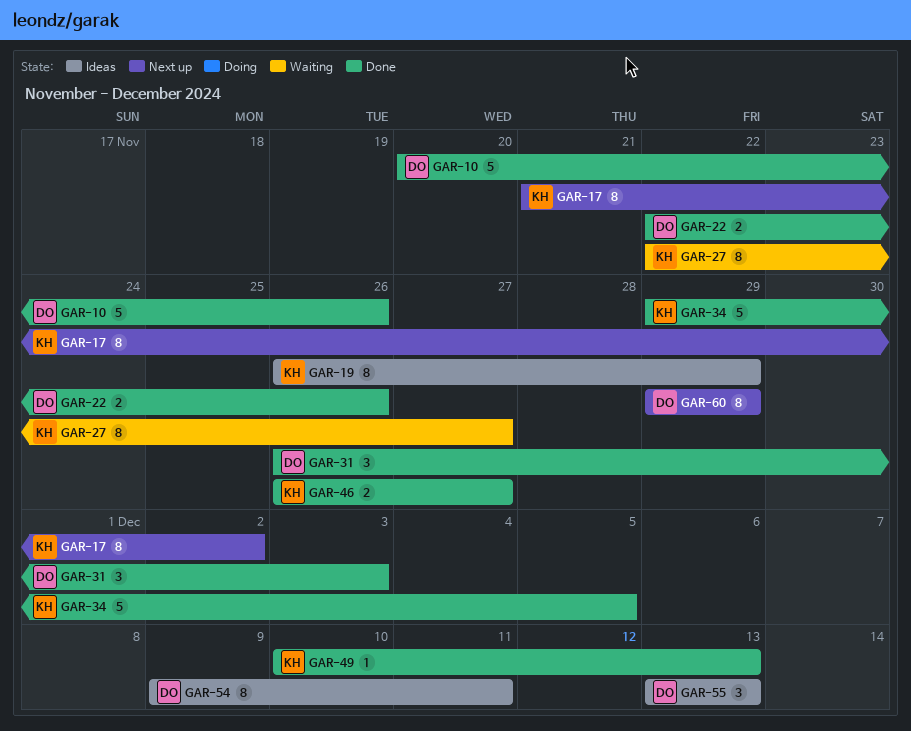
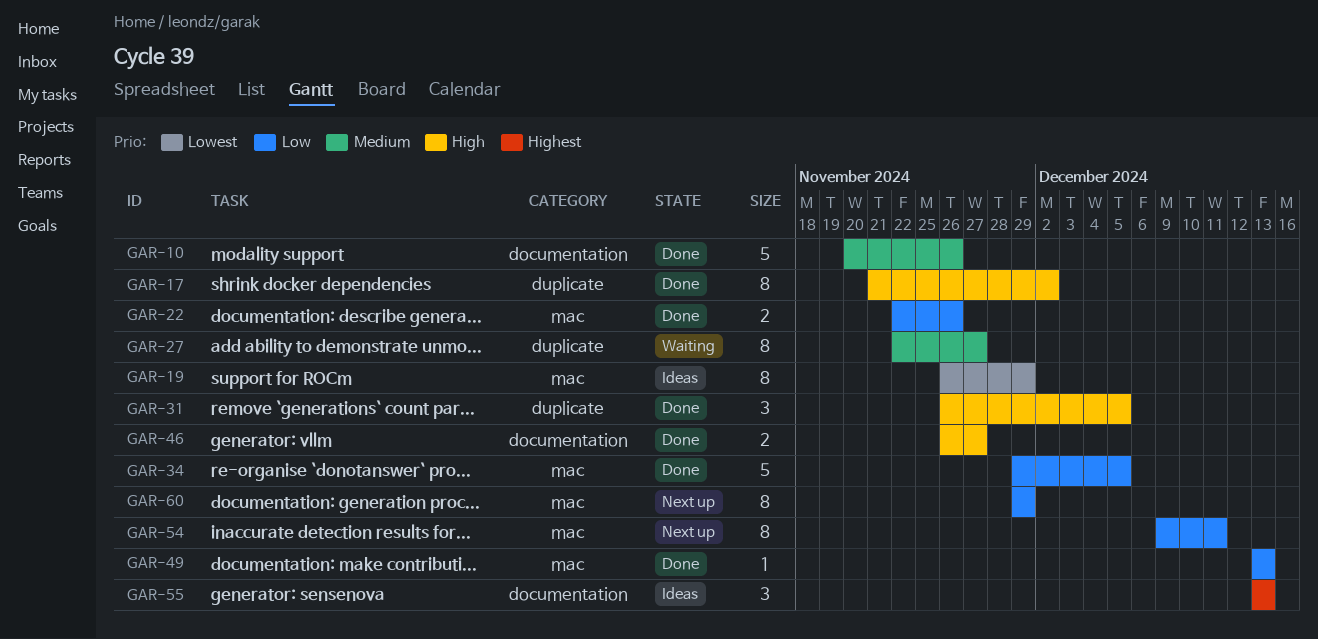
GAR-17, status: Next up -> Done
GAR-31, due: Dec 3 -> Dec 5
GAR-49, start: Dec 10 -> Dec 13
GAR-54, status: Ideas -> Next up

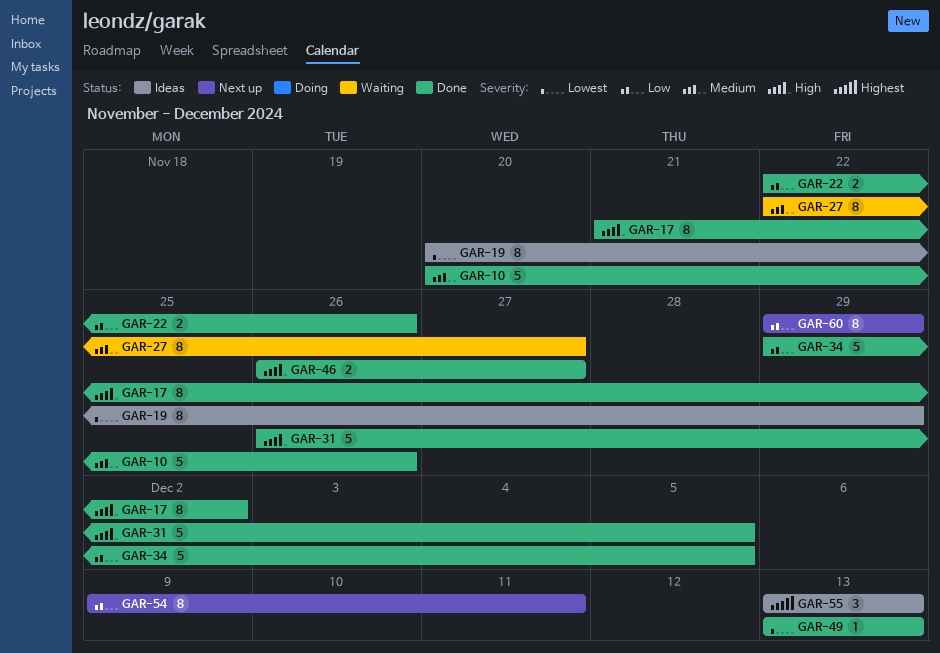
GAR-19, start: Nov 26 -> Nov 20
GAR-31, estimate: 3 -> 5
GAR-49, priority: Low -> Lowest

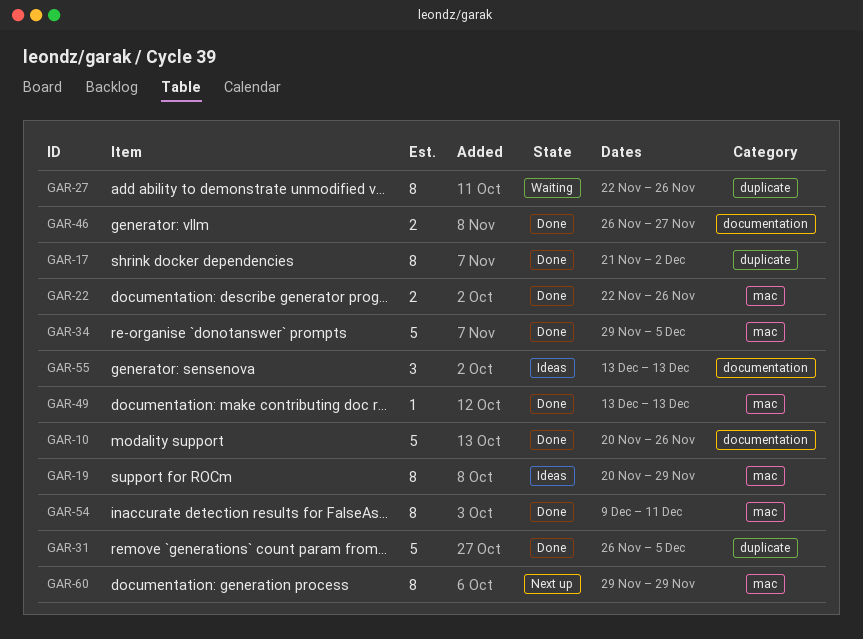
GAR-27, due: Nov 27 -> Nov 26
GAR-54, status: Next up -> Done

